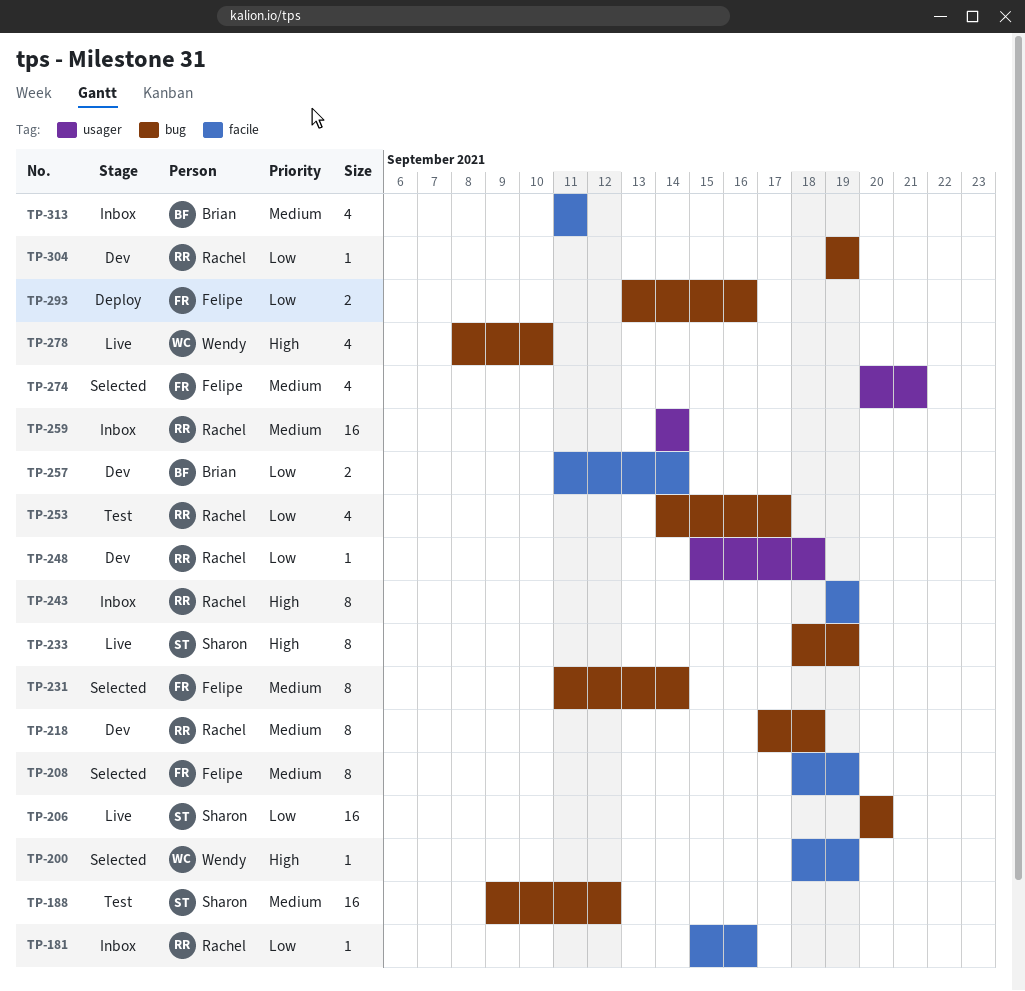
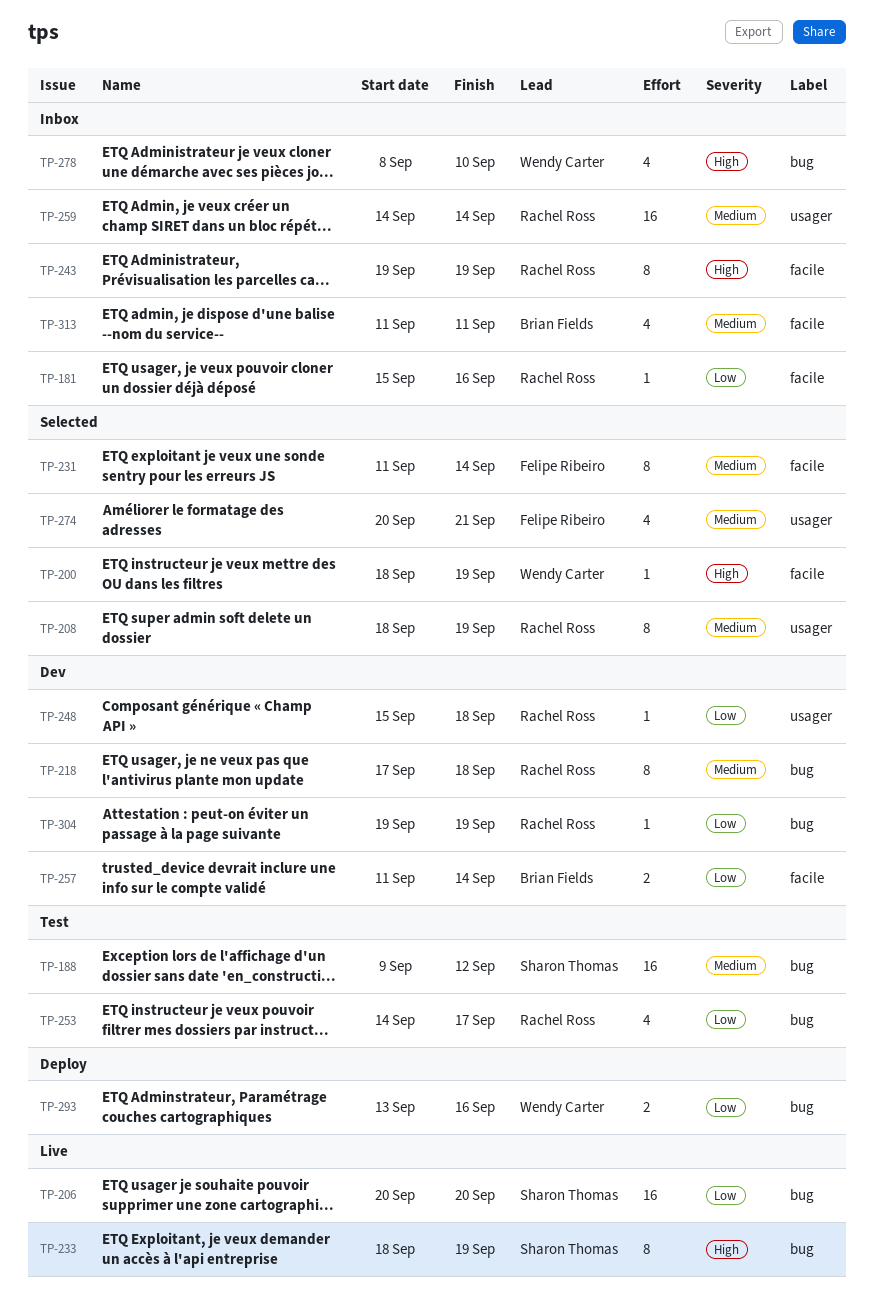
TP-208, owner: Felipe Ribeiro -> Rachel Ross
TP-208, label: facile -> usager
TP-231, label: bug -> facile
TP-278, status: Live -> Inbox
TP-293, owner: Felipe Ribeiro -> Wendy Carter

